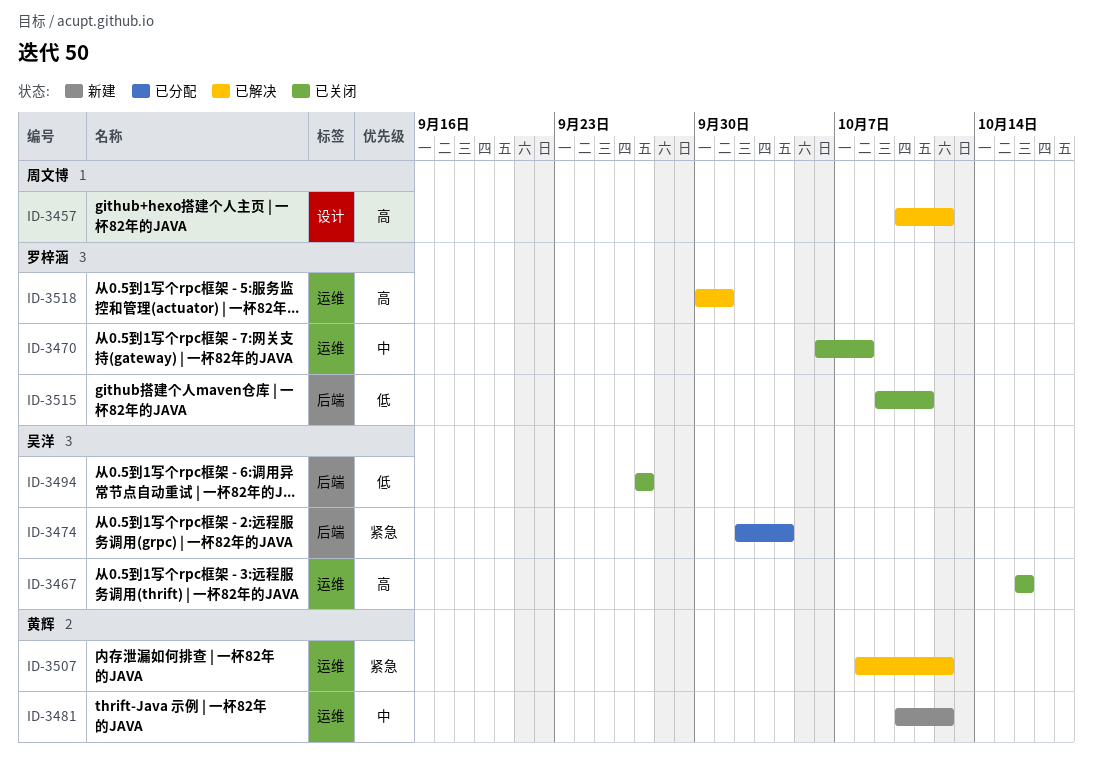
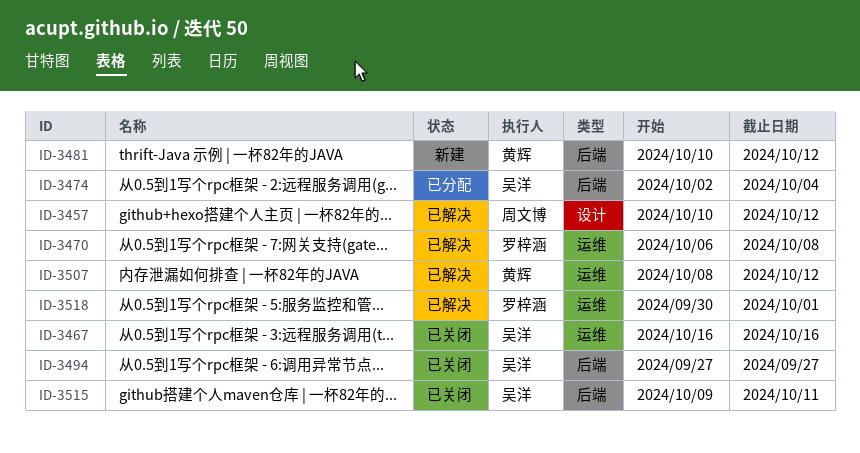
ID-3470, status: 已关闭 -> 已解决
ID-3481, label: 运维 -> 后端
ID-3515, owner: 罗梓涵 -> 吴洋

